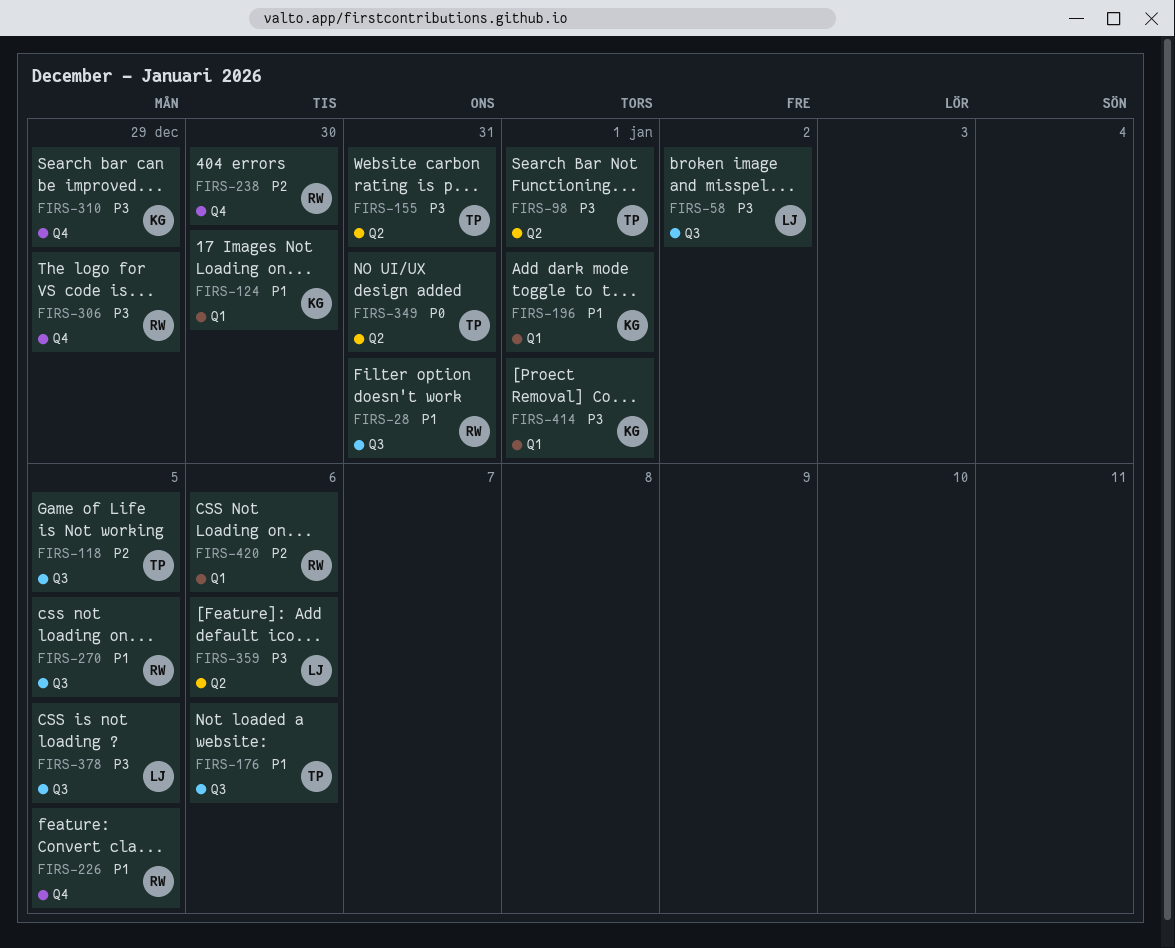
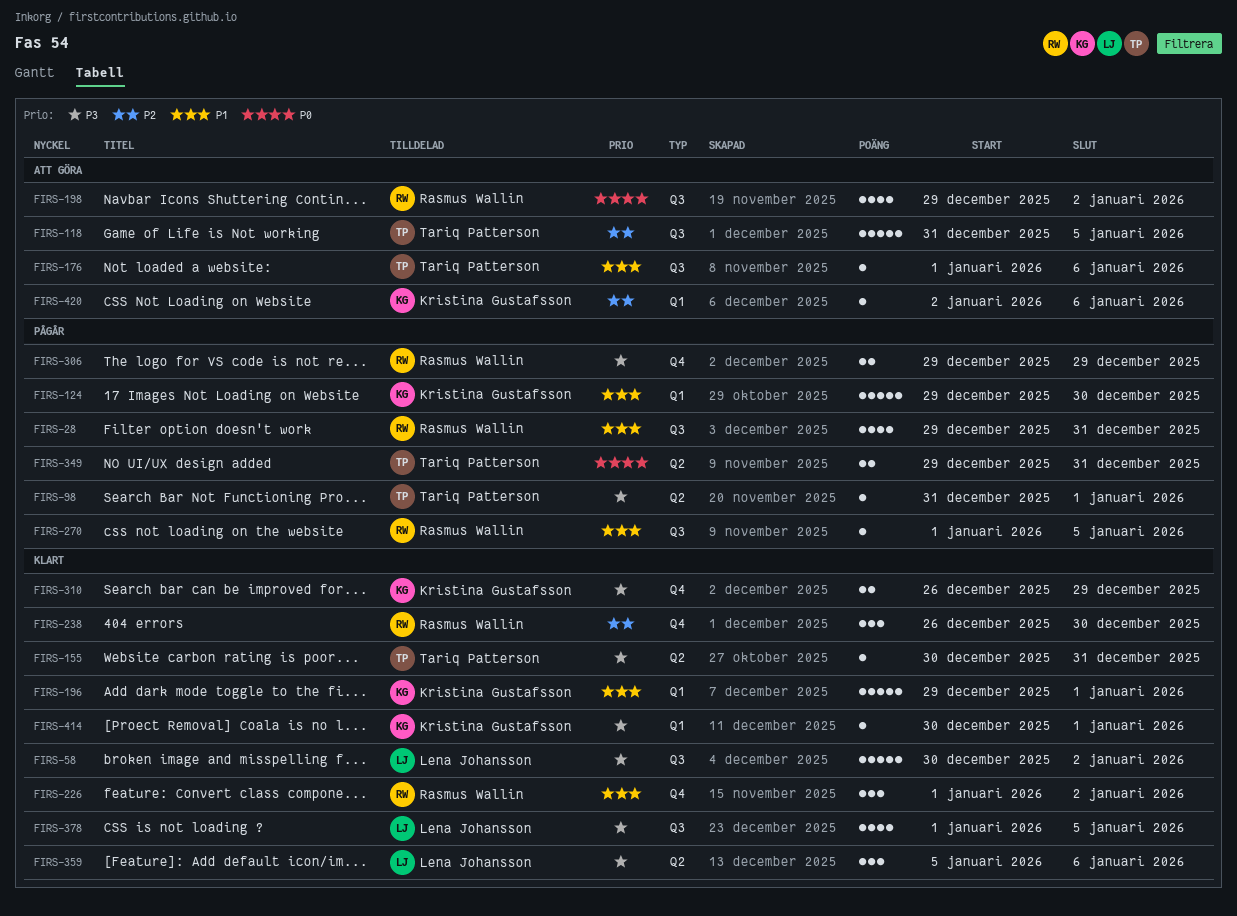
FIRS-198: none -> present
FIRS-226, due: Jan 5 -> Jan 2
FIRS-420, owner: Rasmus Wallin -> Kristina Gustafsson

